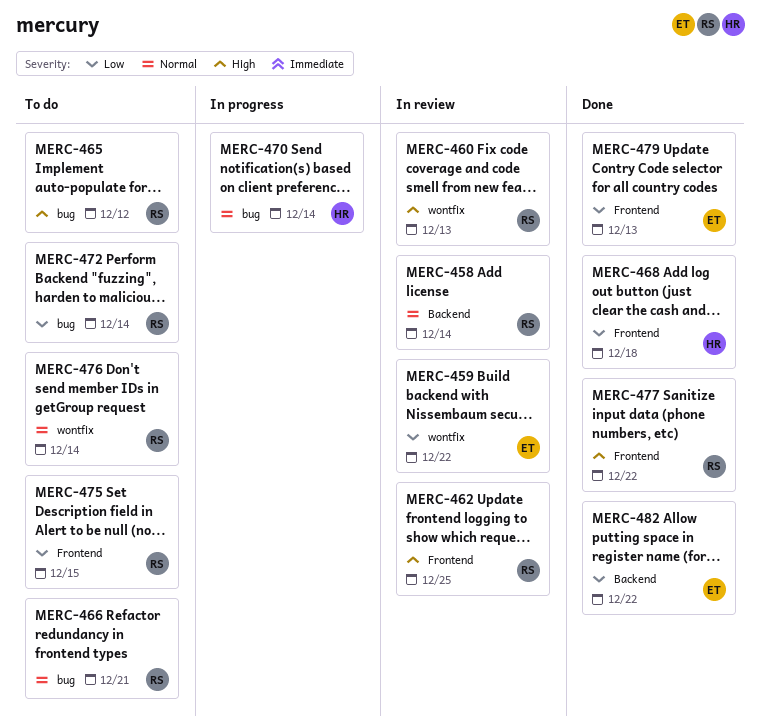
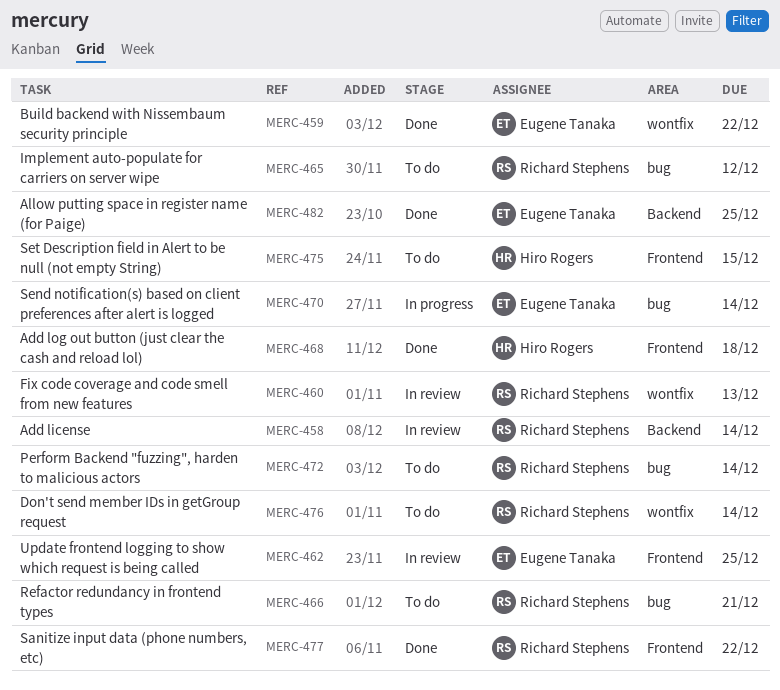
MERC-459, status: In review -> Done
MERC-462, owner: Richard Stephens -> Eugene Tanaka
MERC-470, owner: Hiro Rogers -> Eugene Tanaka
MERC-475, owner: Richard Stephens -> Hiro Rogers
MERC-479: present -> none
MERC-482, due: Dec 22 -> Dec 25

